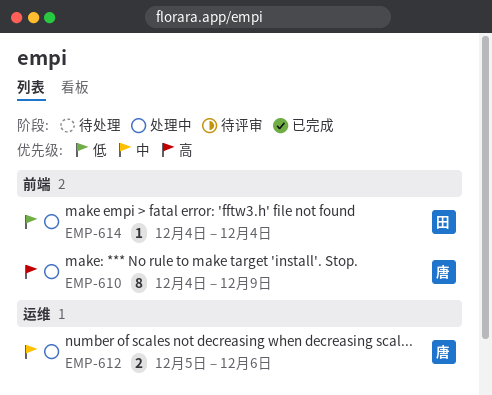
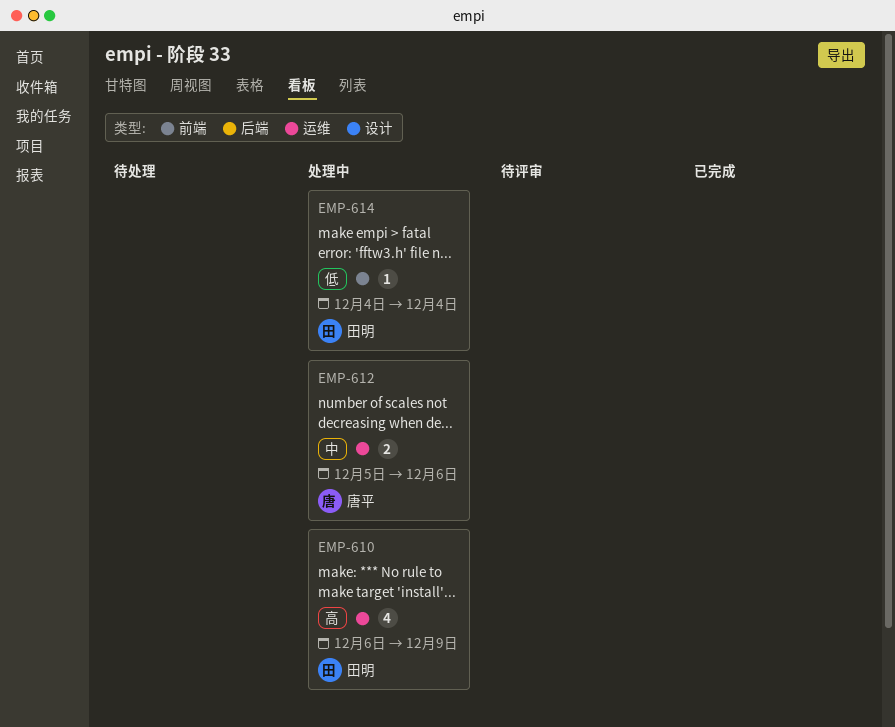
EMP-610, owner: 唐平 -> 田明
EMP-610, label: 前端 -> 运维
EMP-610, estimate: 8 -> 4
EMP-610, start: Dec 4 -> Dec 6

